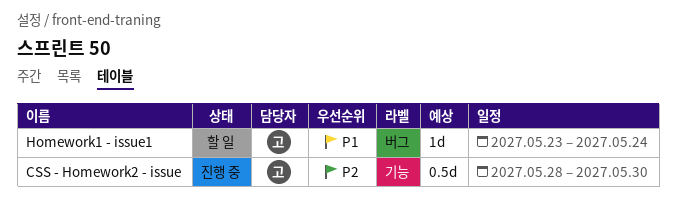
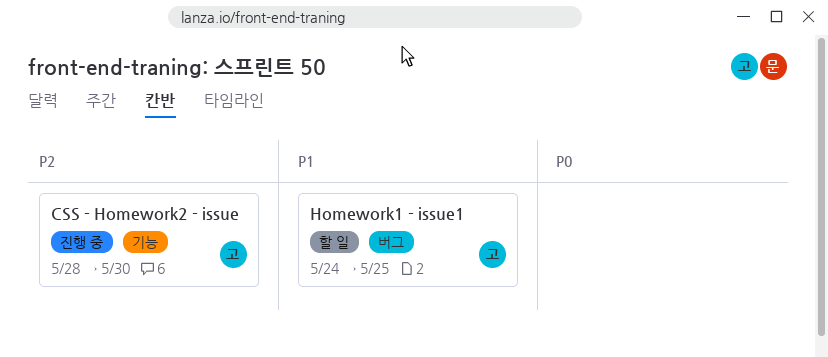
Homework1 - issue1, start: May 23 -> May 24
Homework1 - issue1, due: May 24 -> May 25

